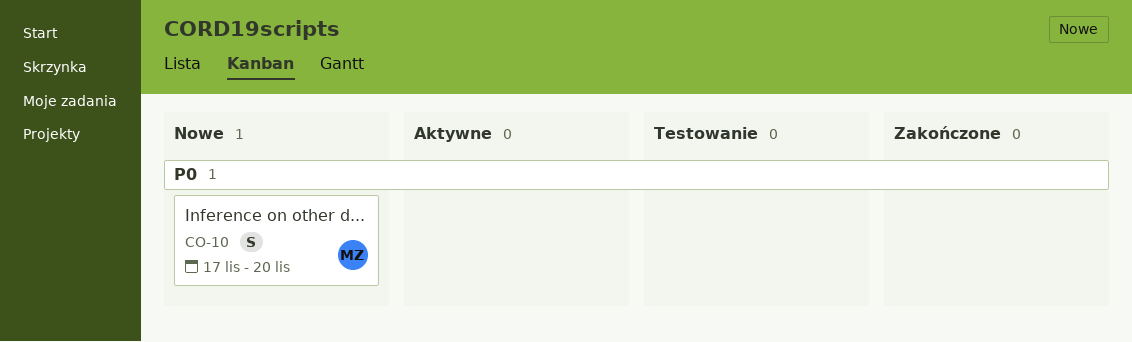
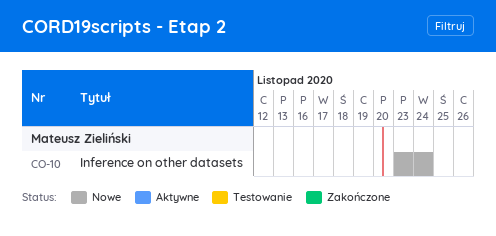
CO-10, start: Nov 17 -> Nov 23
CO-10, due: Nov 20 -> Nov 24

